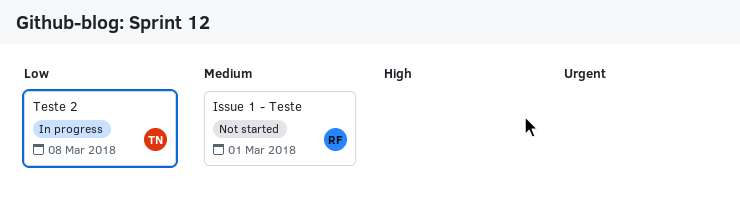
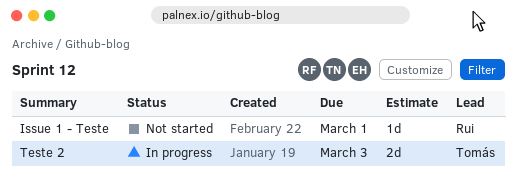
Teste 2, due: Mar 8 -> Mar 3

